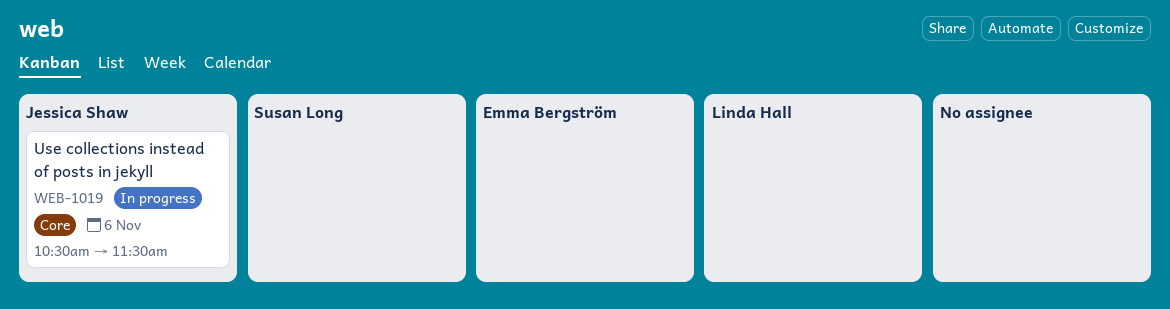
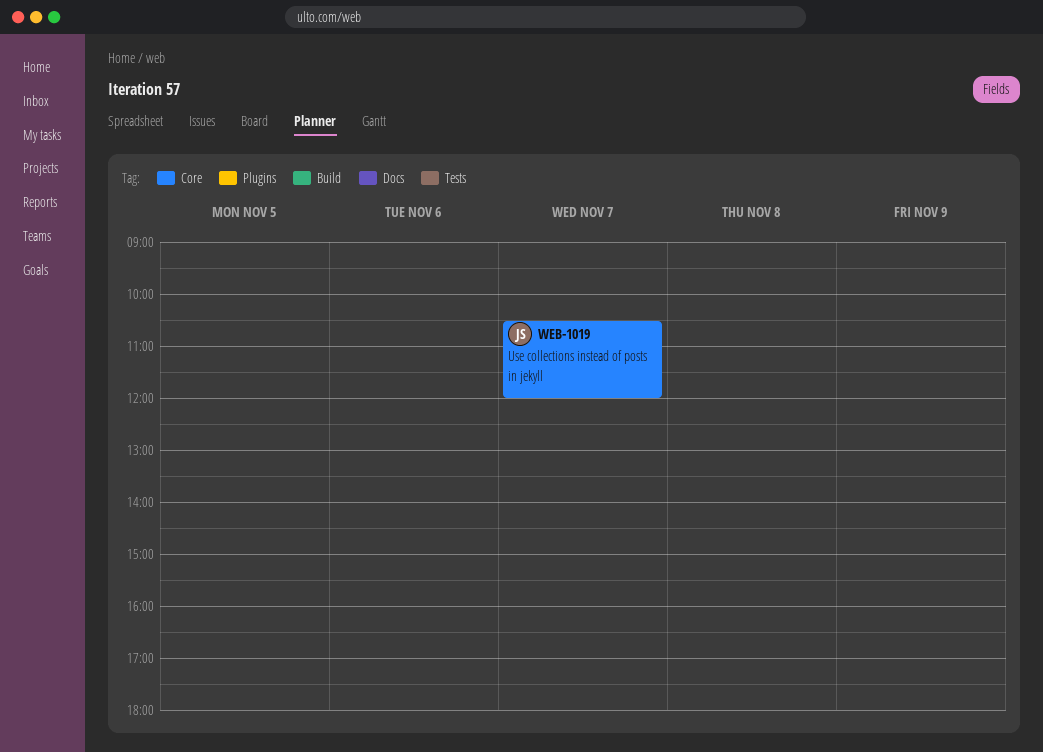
WEB-1019, day: Nov 6 -> Nov 7
WEB-1019, ends: 11:30 -> 12:00

